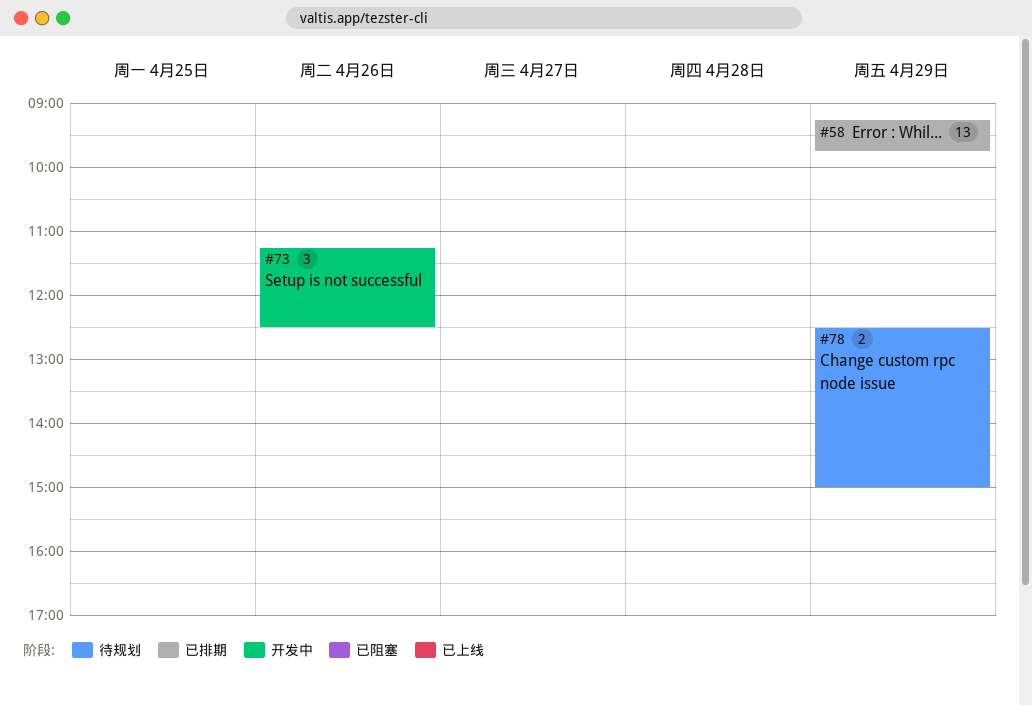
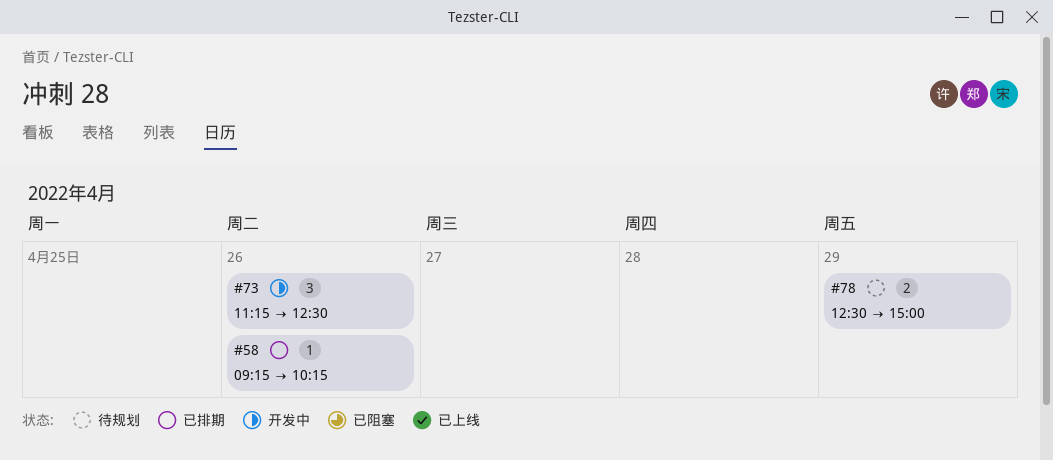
#58, estimate: 13 -> 1
#58, day: Apr 29 -> Apr 26
#58, ends: 09:45 -> 10:15

